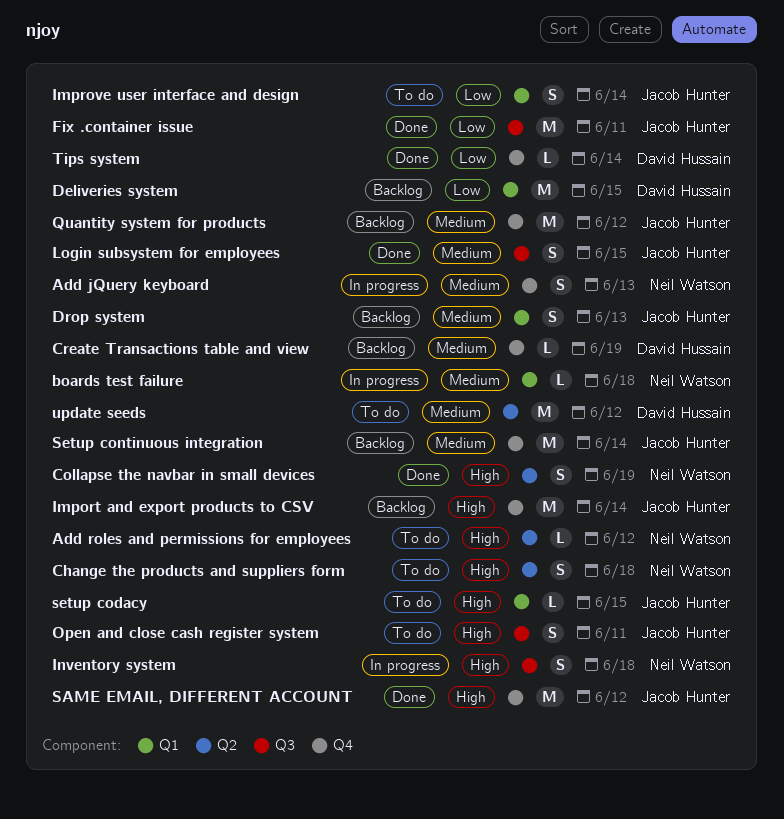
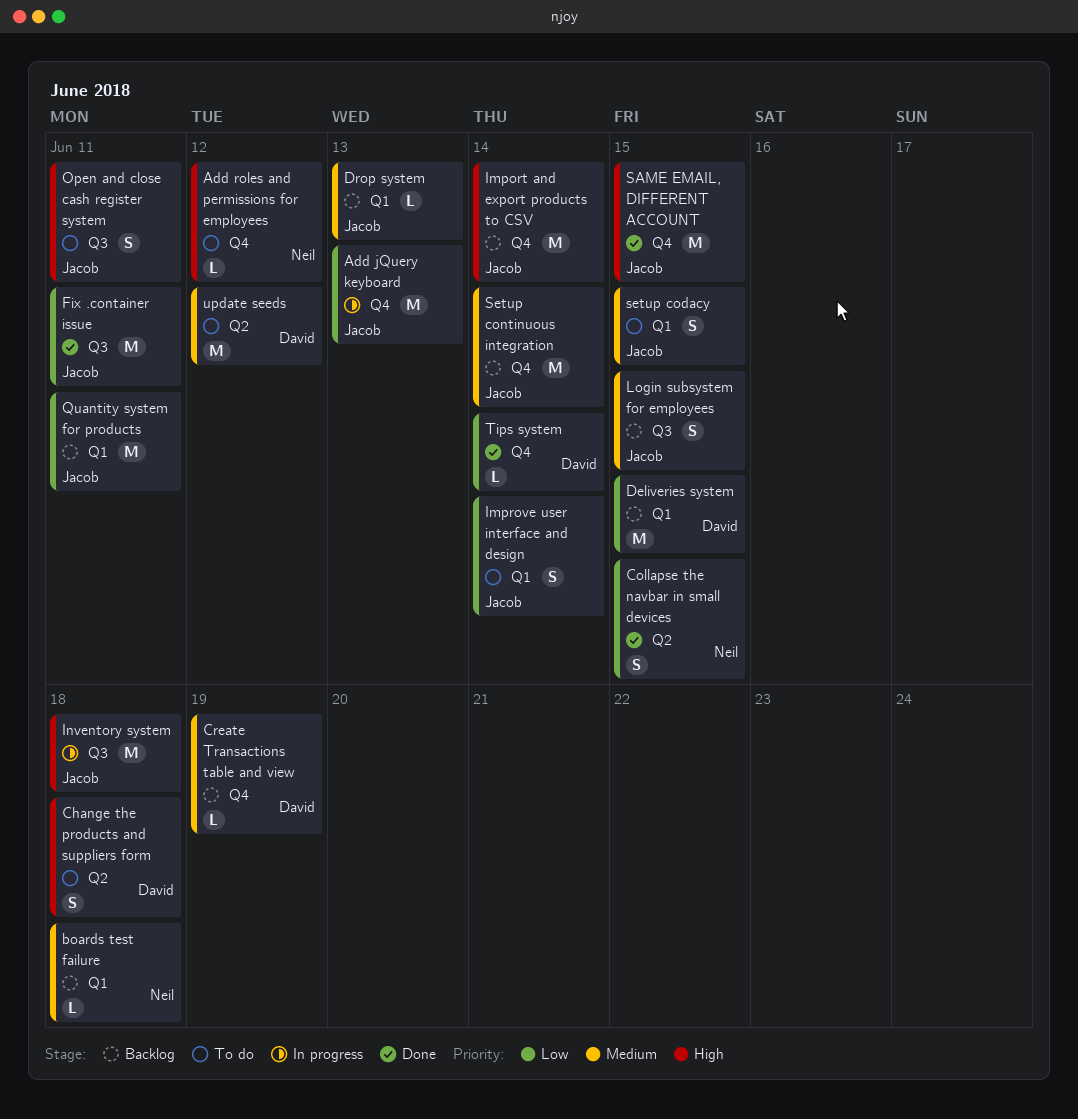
Add jQuery keyboard, owner: Neil Watson -> Jacob Hunter
Add jQuery keyboard, priority: Medium -> Low
Add jQuery keyboard, estimate: S -> M
Add roles and permissions for employees, label: Q2 -> Q4
boards test failure, status: In progress -> Backlog
Change the products and suppliers form, owner: Neil Watson -> David Hussain
Collapse the navbar in small devices, priority: High -> Low
Collapse the navbar in small devices, due: Jun 19 -> Jun 15
Drop system, estimate: S -> L
Inventory system, owner: Neil Watson -> Jacob Hunter
Inventory system, estimate: S -> M
Login subsystem for employees, status: Done -> Backlog
Quantity system for products, priority: Medium -> Low
Quantity system for products, label: Q4 -> Q1
Quantity system for products, due: Jun 12 -> Jun 11
SAME EMAIL, DIFFERENT ACCOUNT, due: Jun 12 -> Jun 15
setup codacy, priority: High -> Medium
setup codacy, estimate: L -> S

